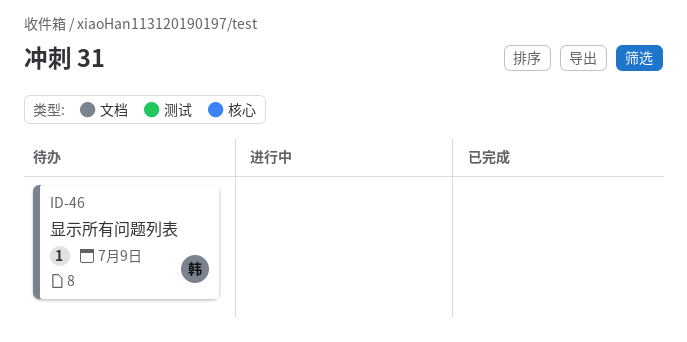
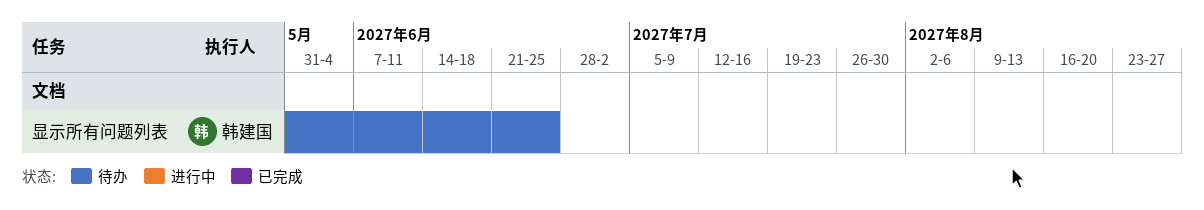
显示所有问题列表, due: Jul 9 -> Jun 25

